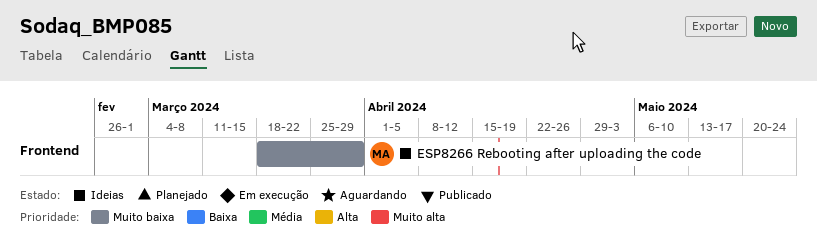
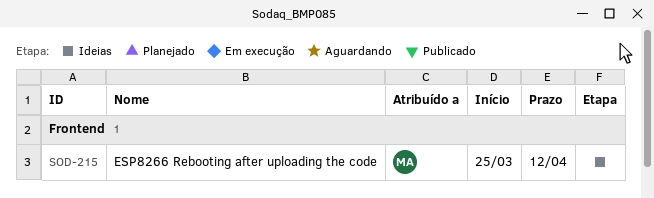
ESP8266 Rebooting after uploading the code, start: Mar 18 -> Mar 25
ESP8266 Rebooting after uploading the code, due: Mar 29 -> Apr 12

